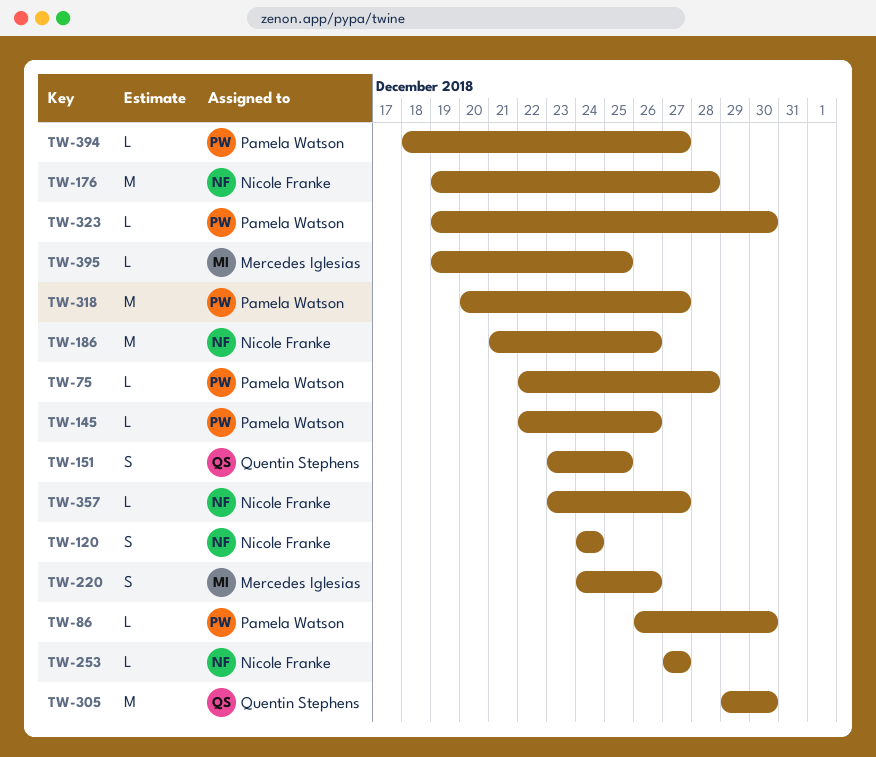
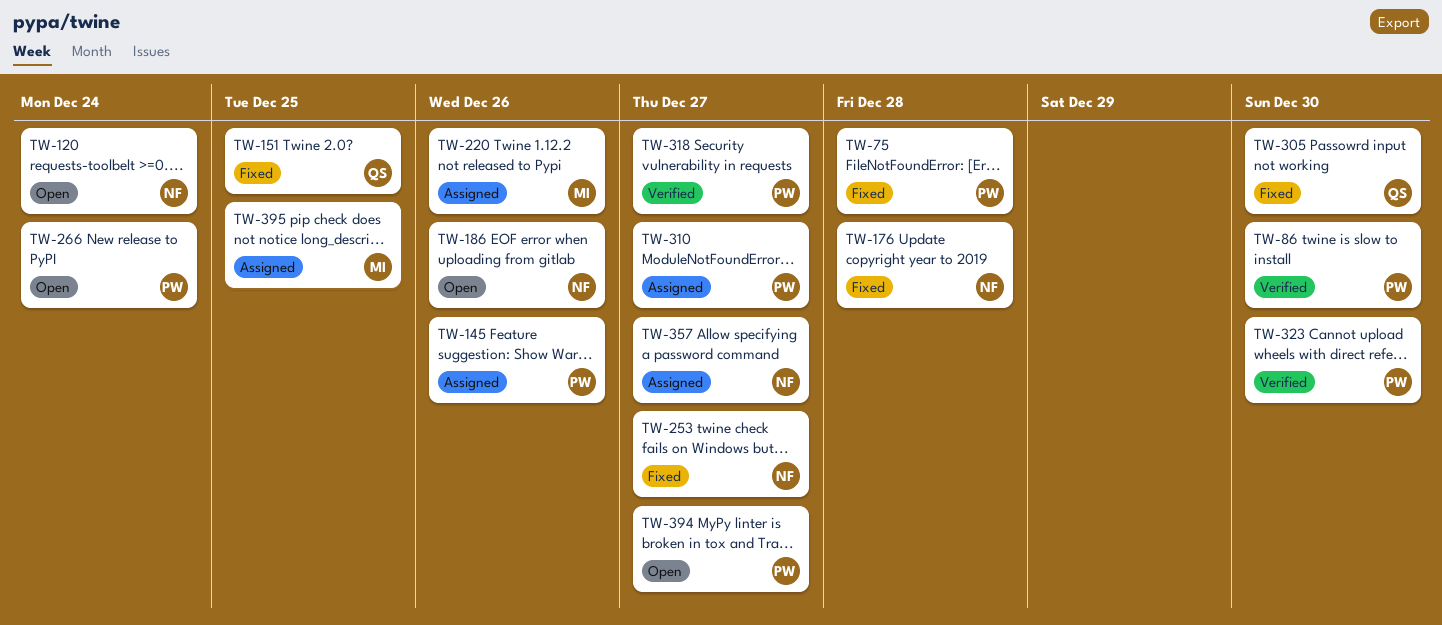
TW-266: none -> present
TW-310: none -> present

